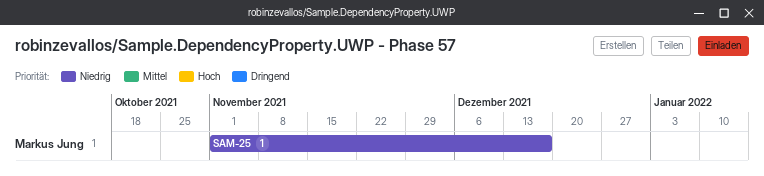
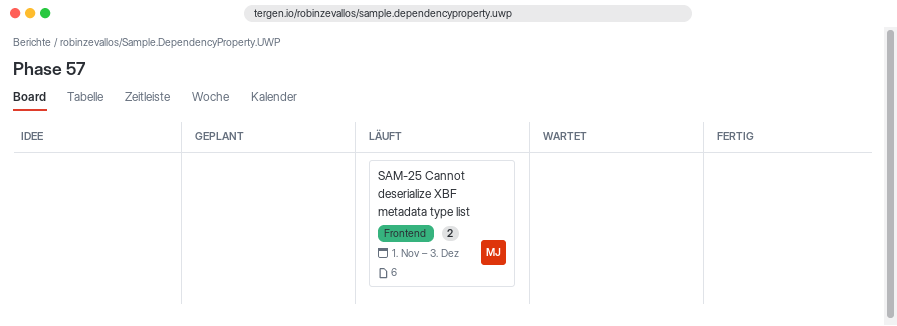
SAM-25, estimate: 1 -> 2
SAM-25, due: Dec 17 -> Dec 3

